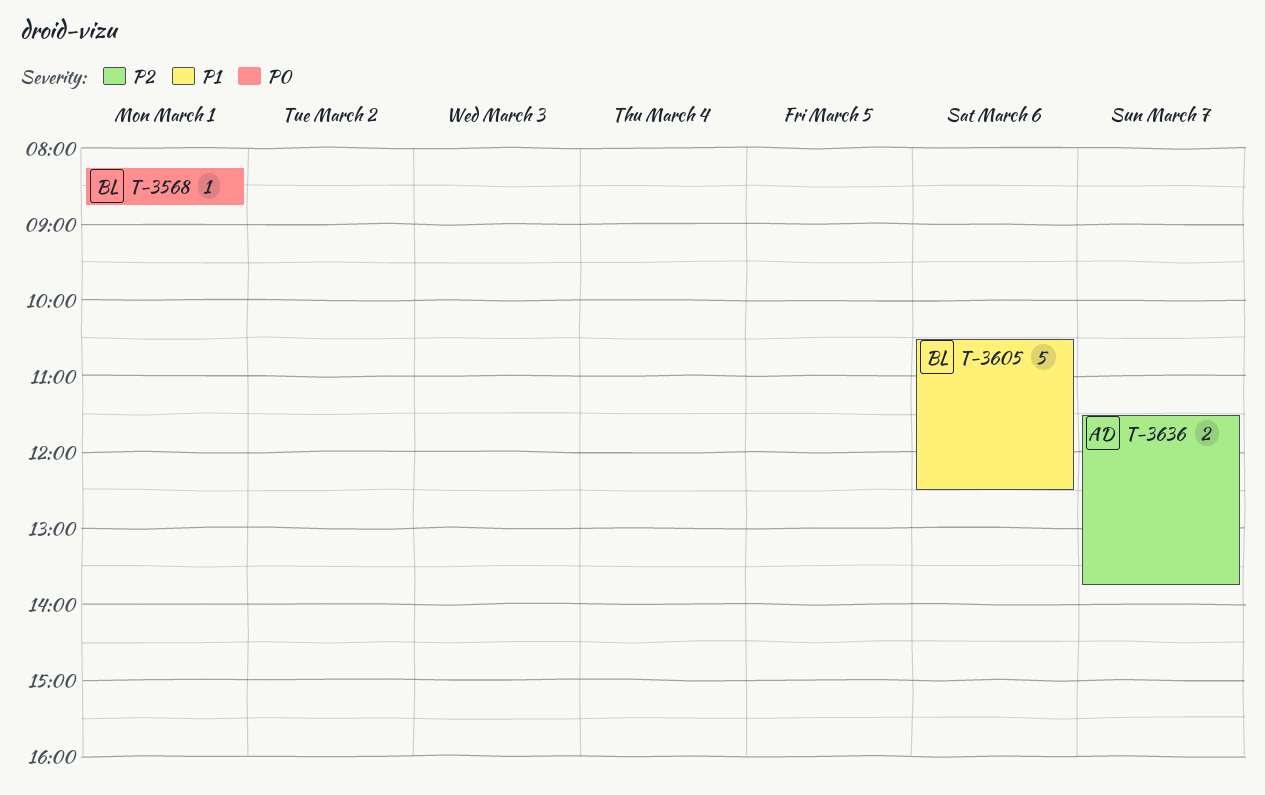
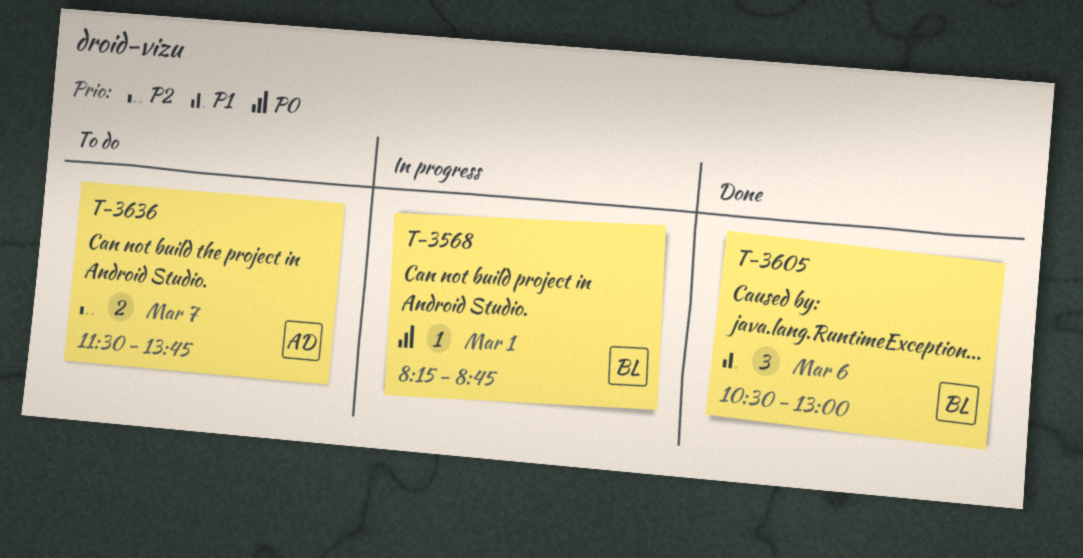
T-3605, estimate: 5 -> 3
T-3605, ends: 12:30 -> 13:00

